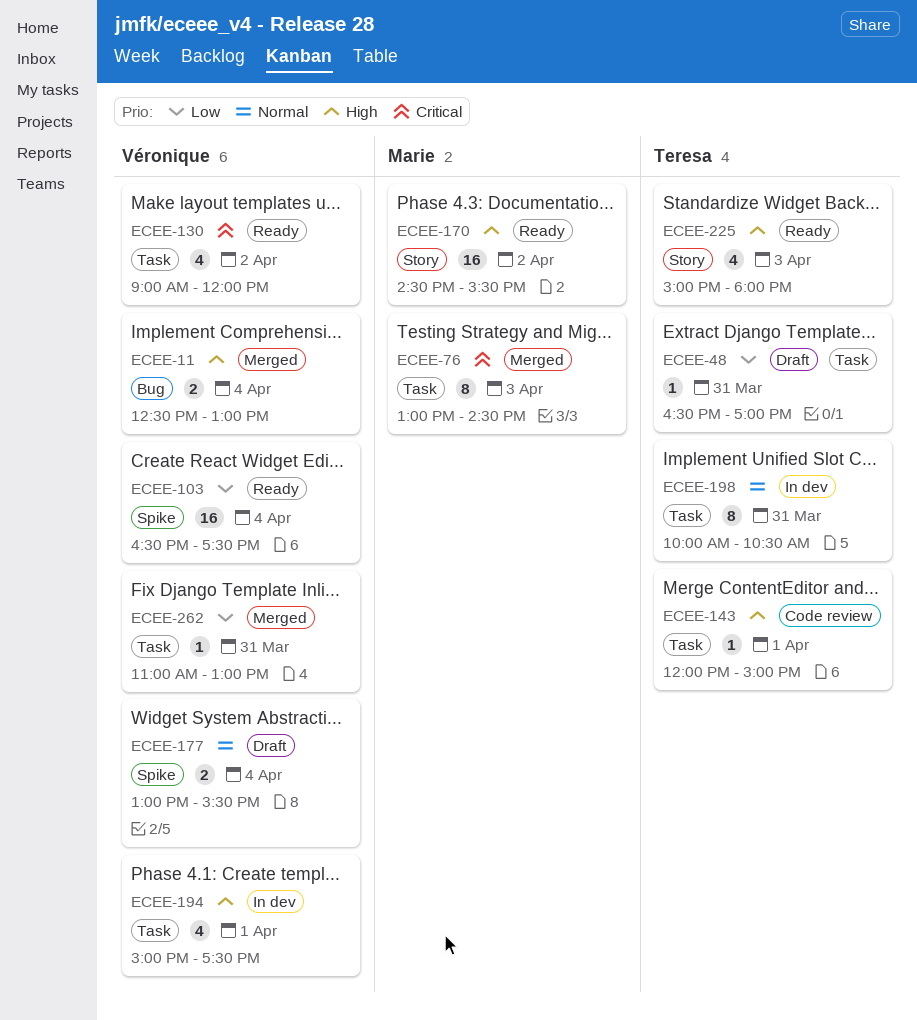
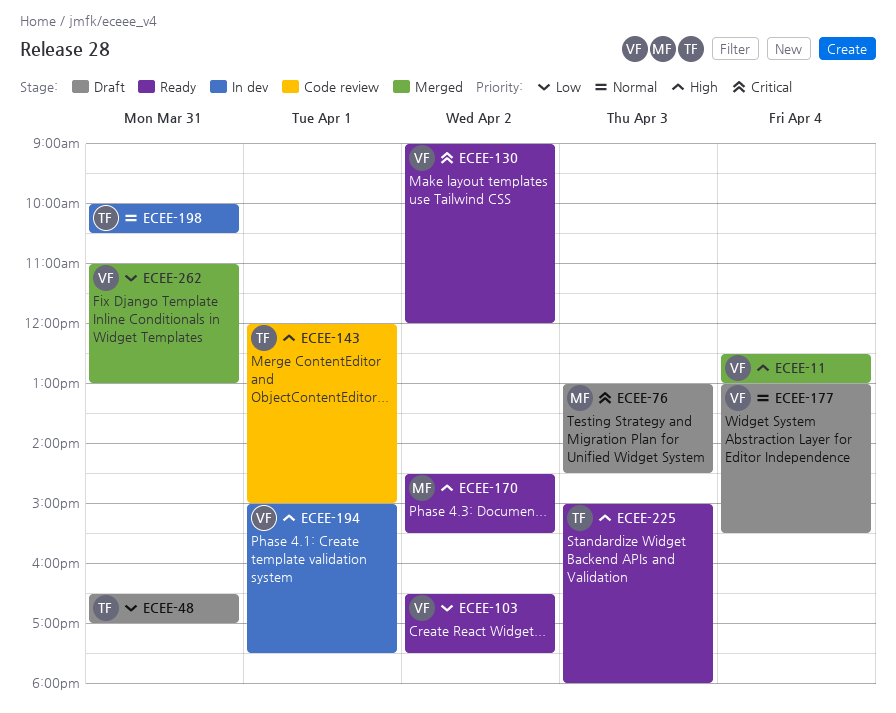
ECEE-76, status: Merged -> Draft
ECEE-103, day: Apr 4 -> Apr 2

